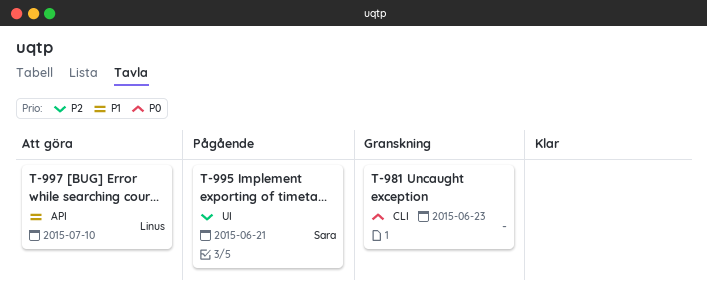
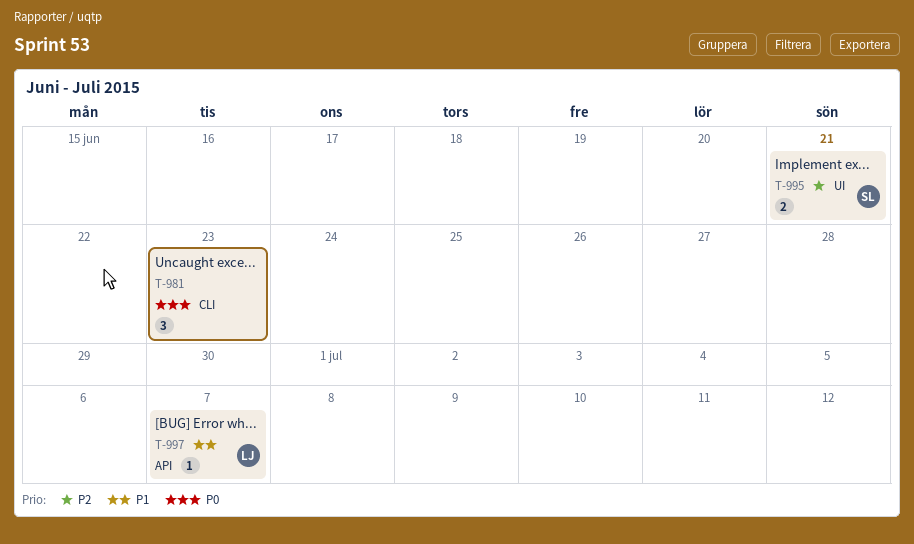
T-997, due: Jul 10 -> Jul 7

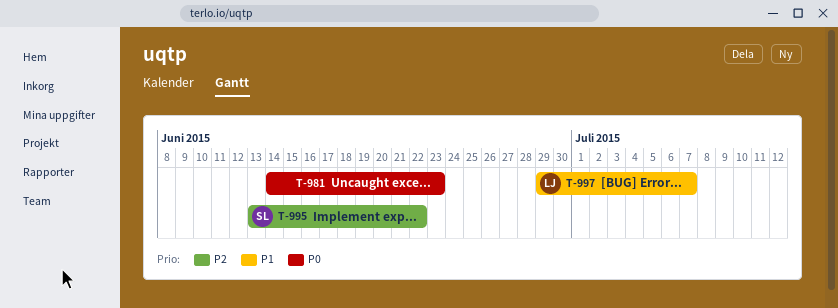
T-995, due: Jun 21 -> Jun 22

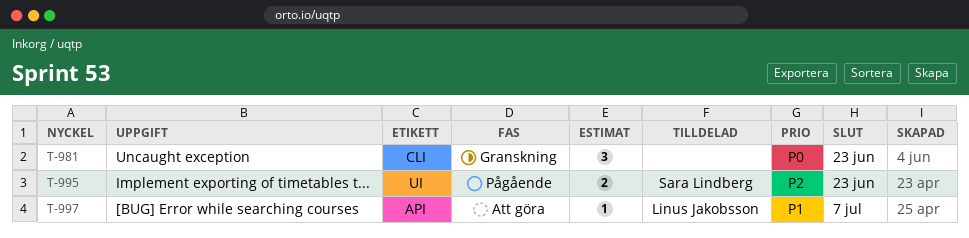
T-995, due: Jun 22 -> Jun 23

